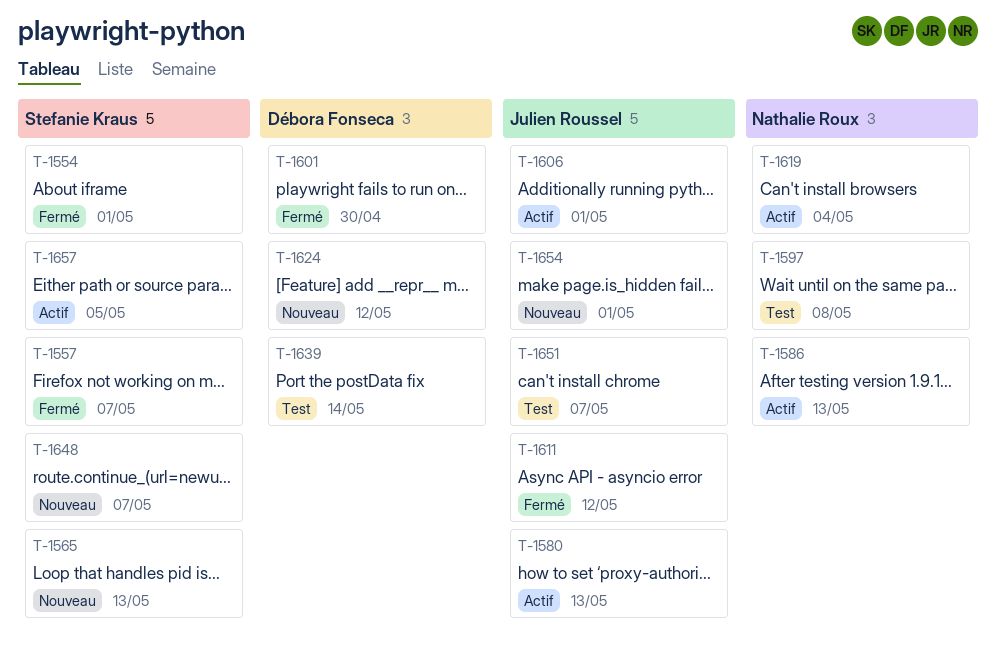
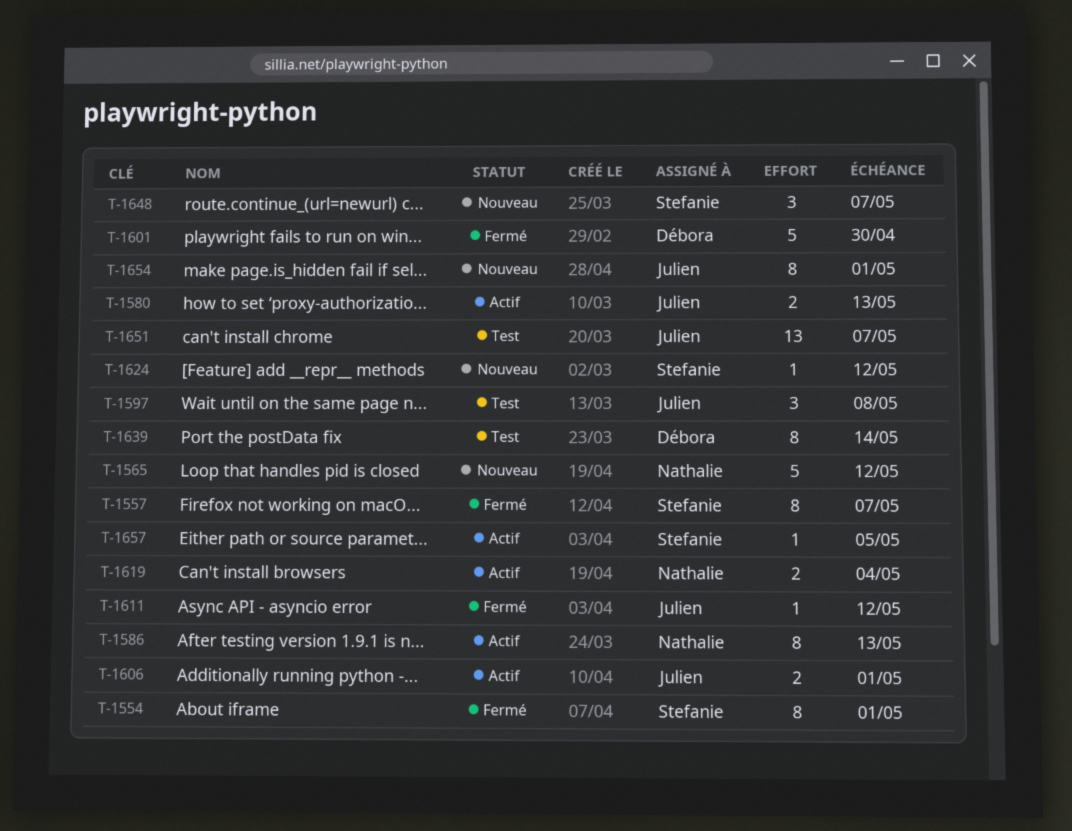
T-1565, owner: Stefanie Kraus -> Nathalie Roux
T-1565, due: May 13 -> May 12
T-1597, owner: Nathalie Roux -> Julien Roussel
T-1624, owner: Débora Fonseca -> Stefanie Kraus

